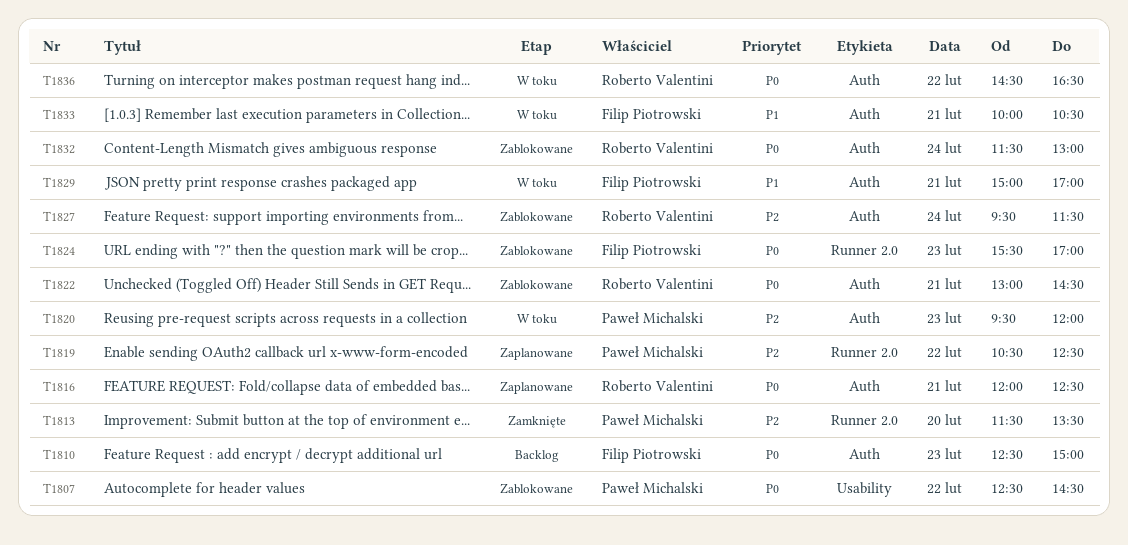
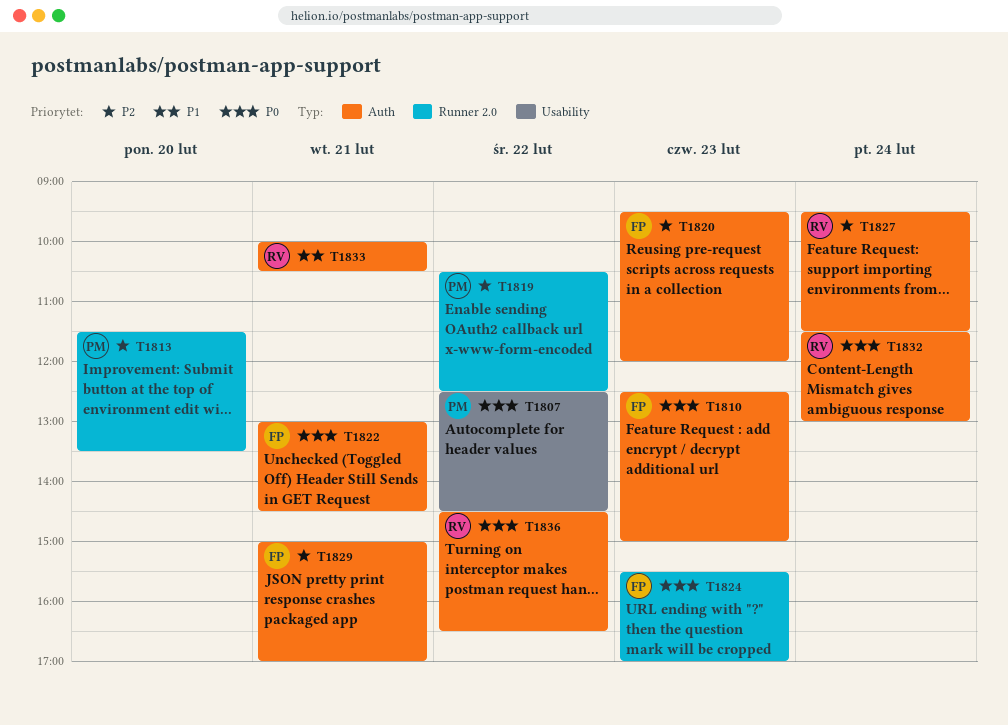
T1816: present -> none
T1820, owner: Paweł Michalski -> Filip Piotrowski
T1822, owner: Roberto Valentini -> Filip Piotrowski
T1829, priority: P1 -> P2
T1833, owner: Filip Piotrowski -> Roberto Valentini

